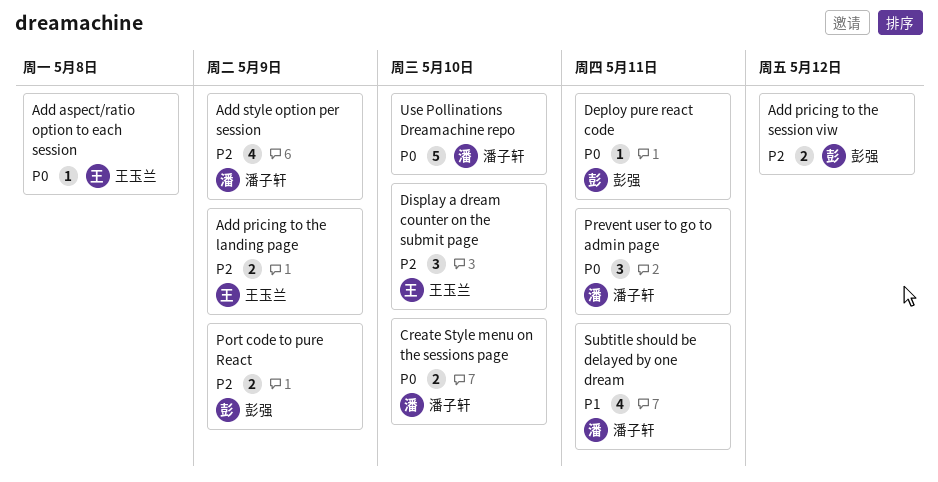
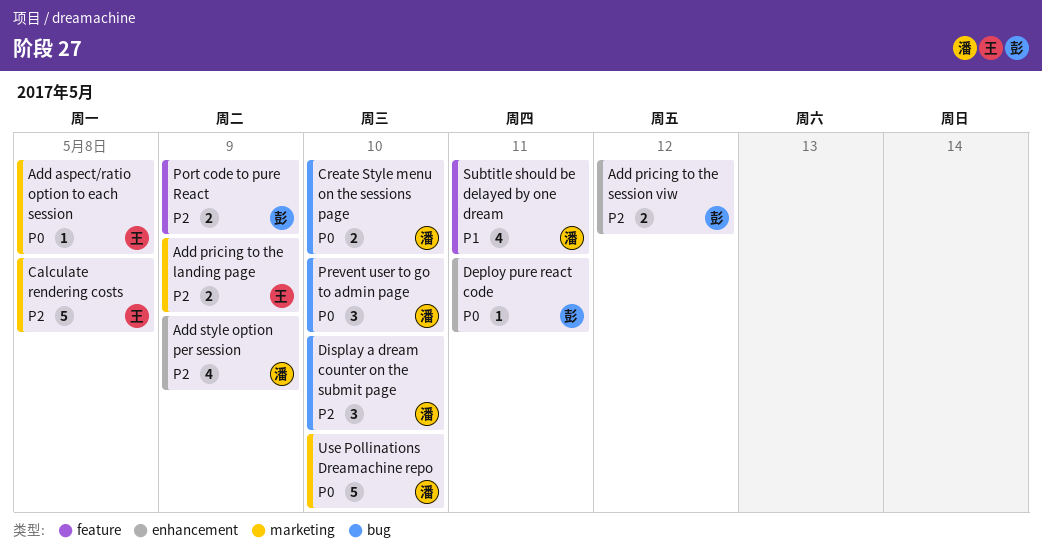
Calculate rendering costs: none -> present
Display a dream counter on the submit page, owner: 王玉兰 -> 潘子轩
Prevent user to go to admin page, day: May 11 -> May 10

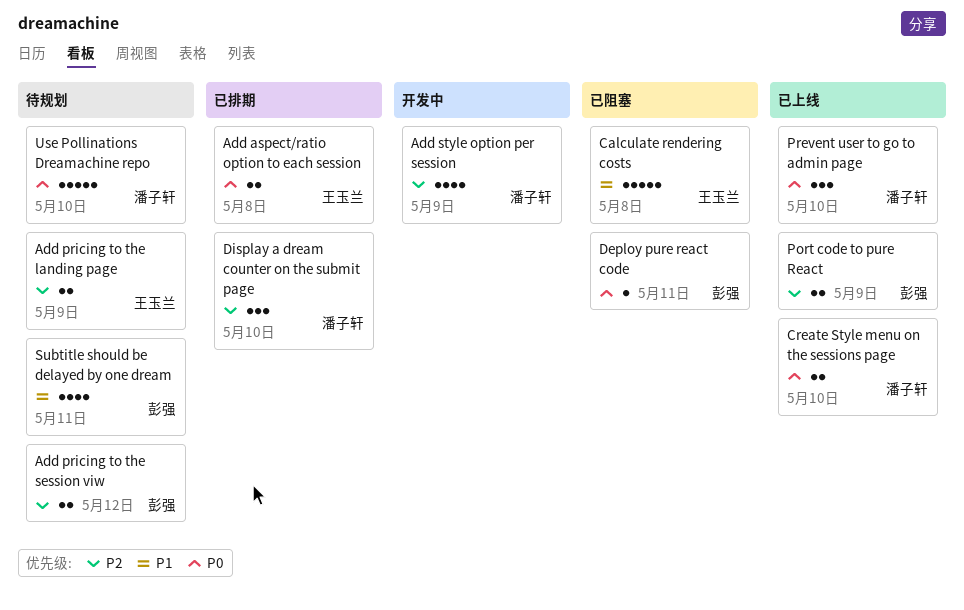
Add aspect/ratio option to each session, estimate: 1 -> 2
Calculate rendering costs, priority: P2 -> P1
Subtitle should be delayed by one dream, owner: 潘子轩 -> 彭强

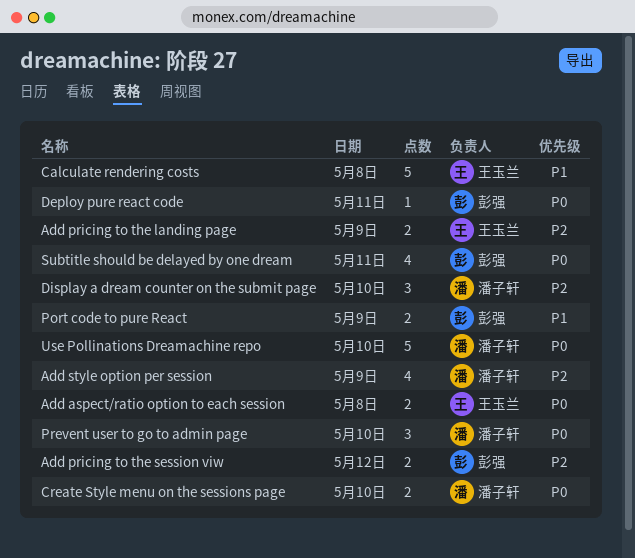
Port code to pure React, priority: P2 -> P1
Subtitle should be delayed by one dream, priority: P1 -> P0

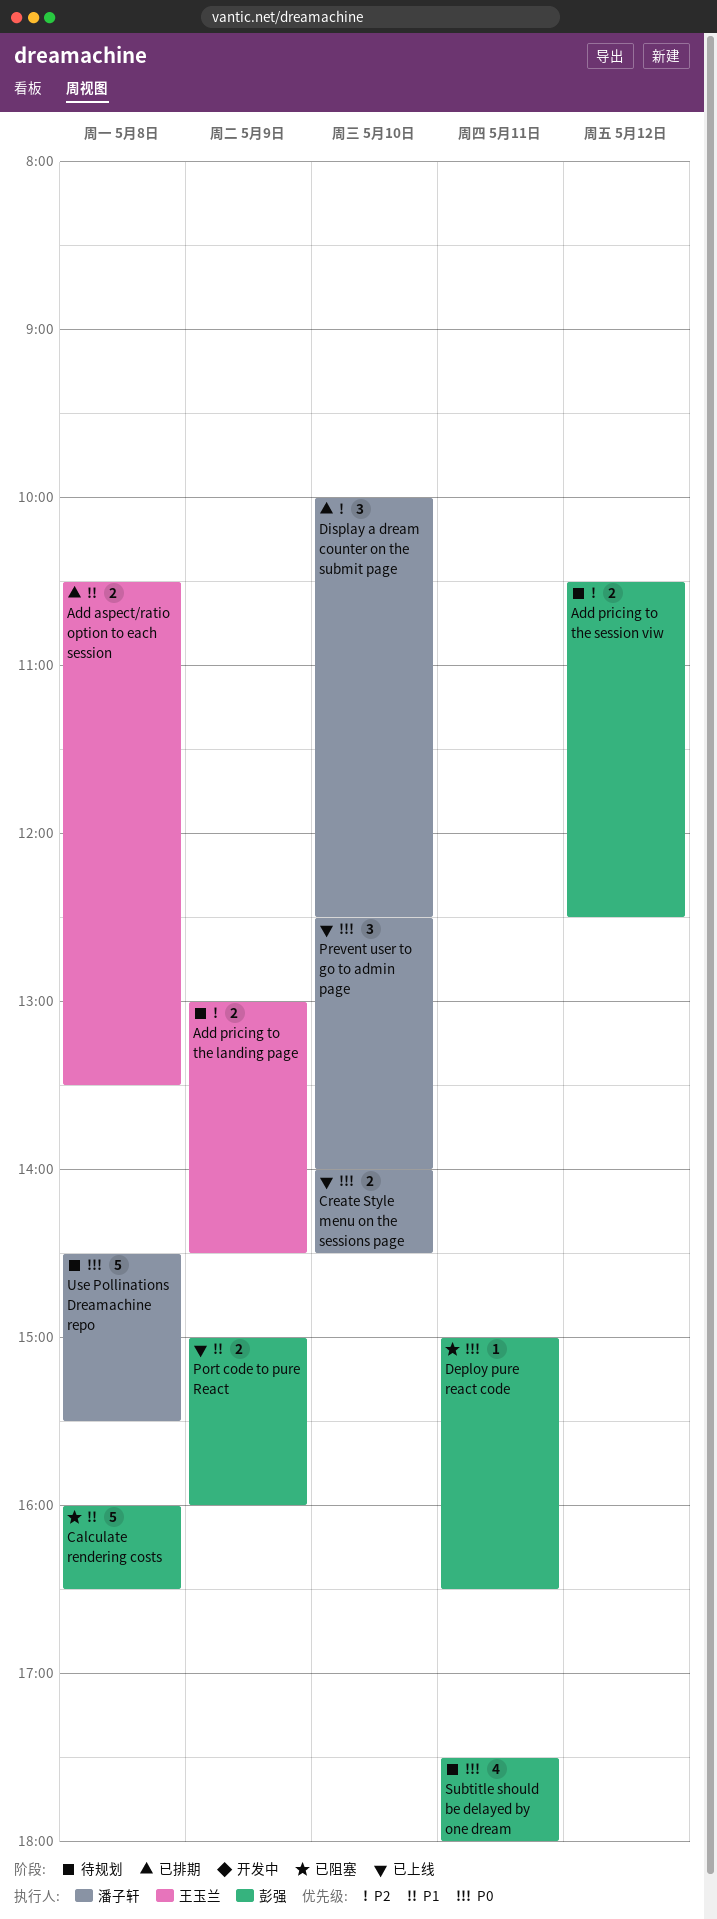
Add aspect/ratio option to each session, priority: P0 -> P1
Add style option per session: present -> none
Calculate rendering costs, owner: 王玉兰 -> 彭强
Use Pollinations Dreamachine repo, day: May 10 -> May 8

